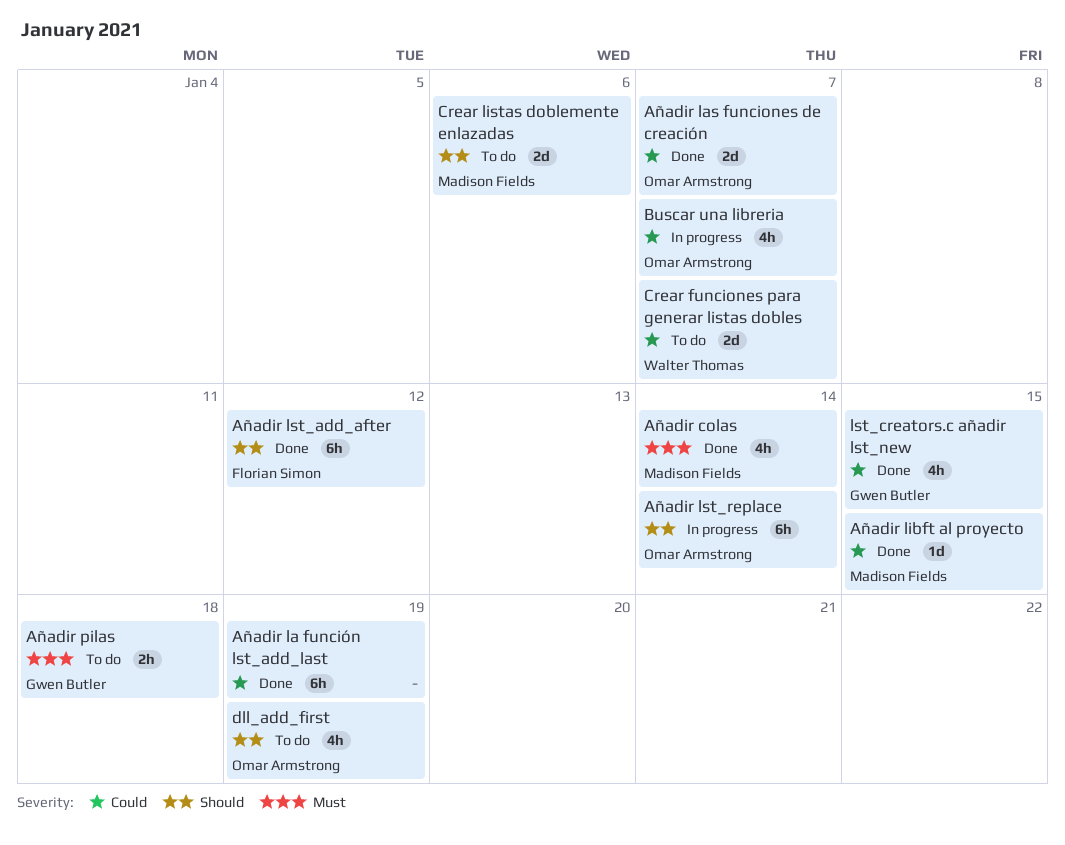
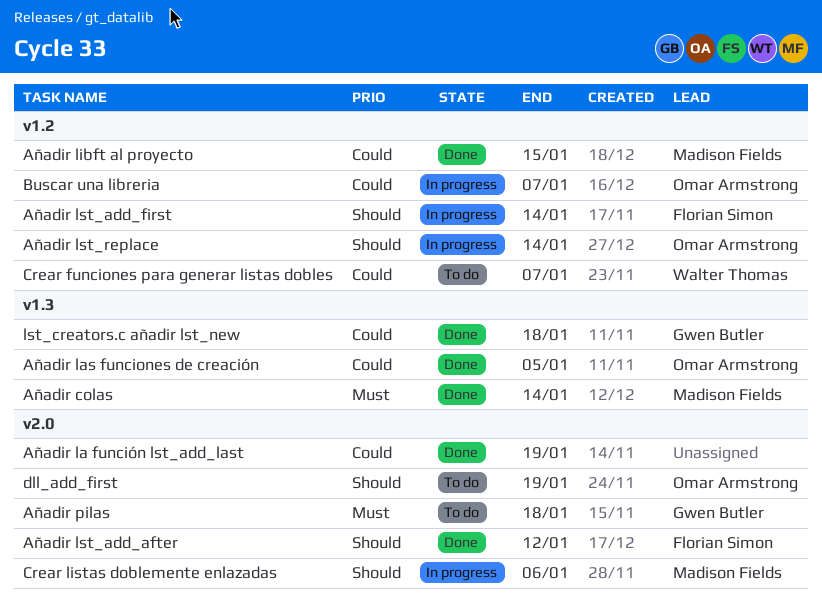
Añadir las funciones de creación, due: Jan 7 -> Jan 5
Añadir lst_add_first: none -> present
Crear listas doblemente enlazadas, status: To do -> In progress
lst_creators.c añadir lst_new, due: Jan 15 -> Jan 18

